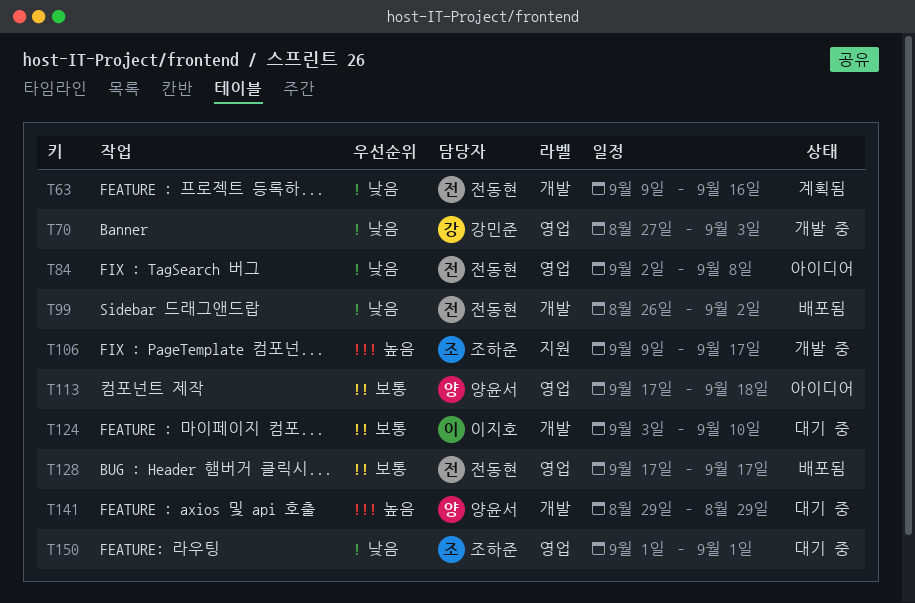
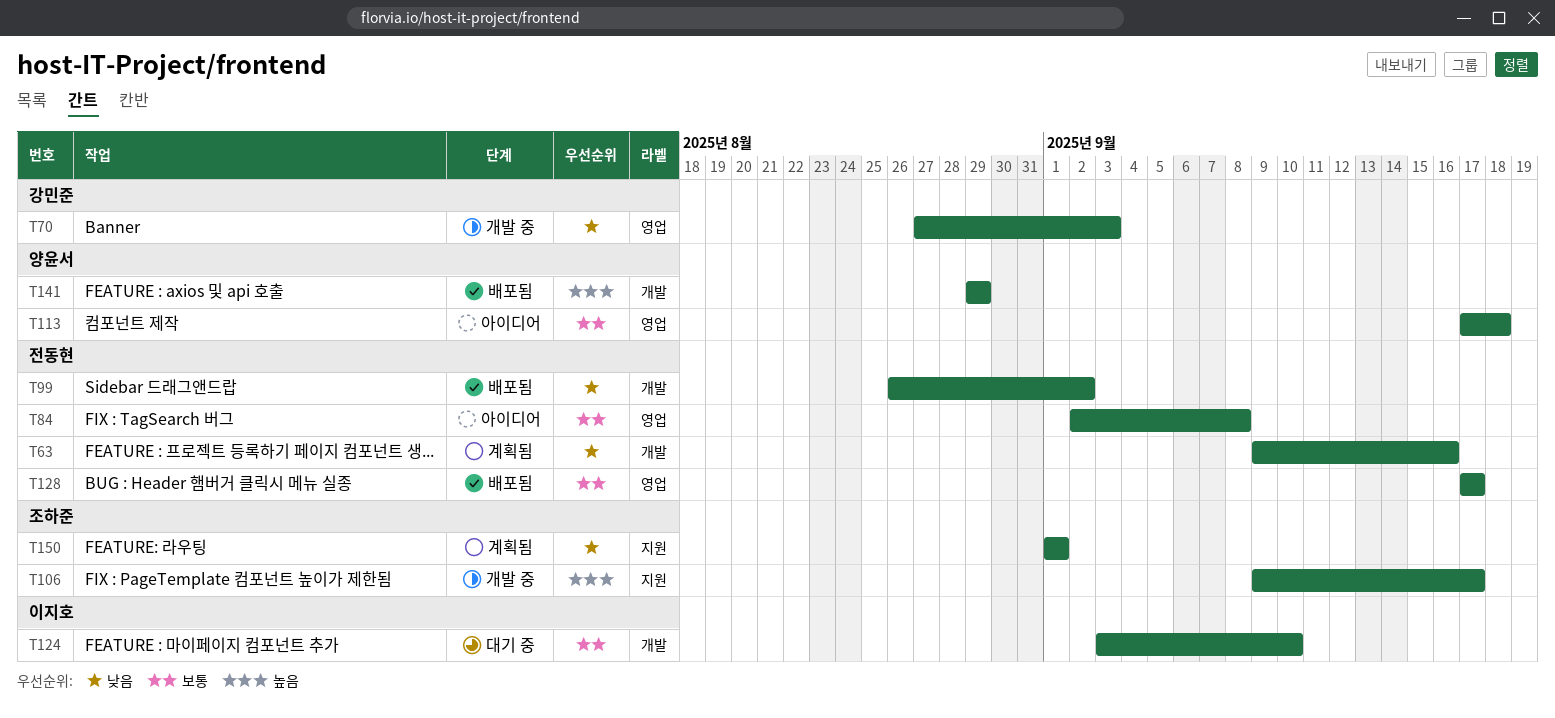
T84, priority: 낮음 -> 보통
T141, status: 대기 중 -> 배포됨
T150, status: 대기 중 -> 계획됨
T150, label: 영업 -> 지원

